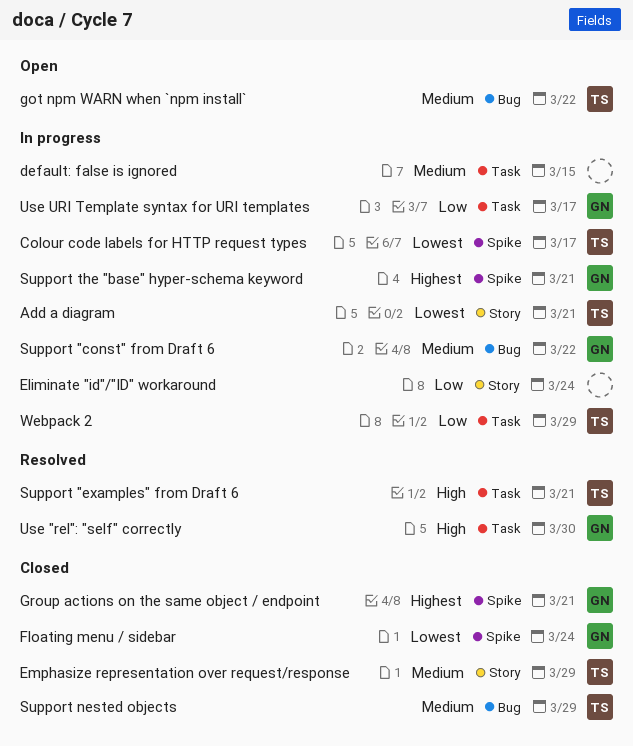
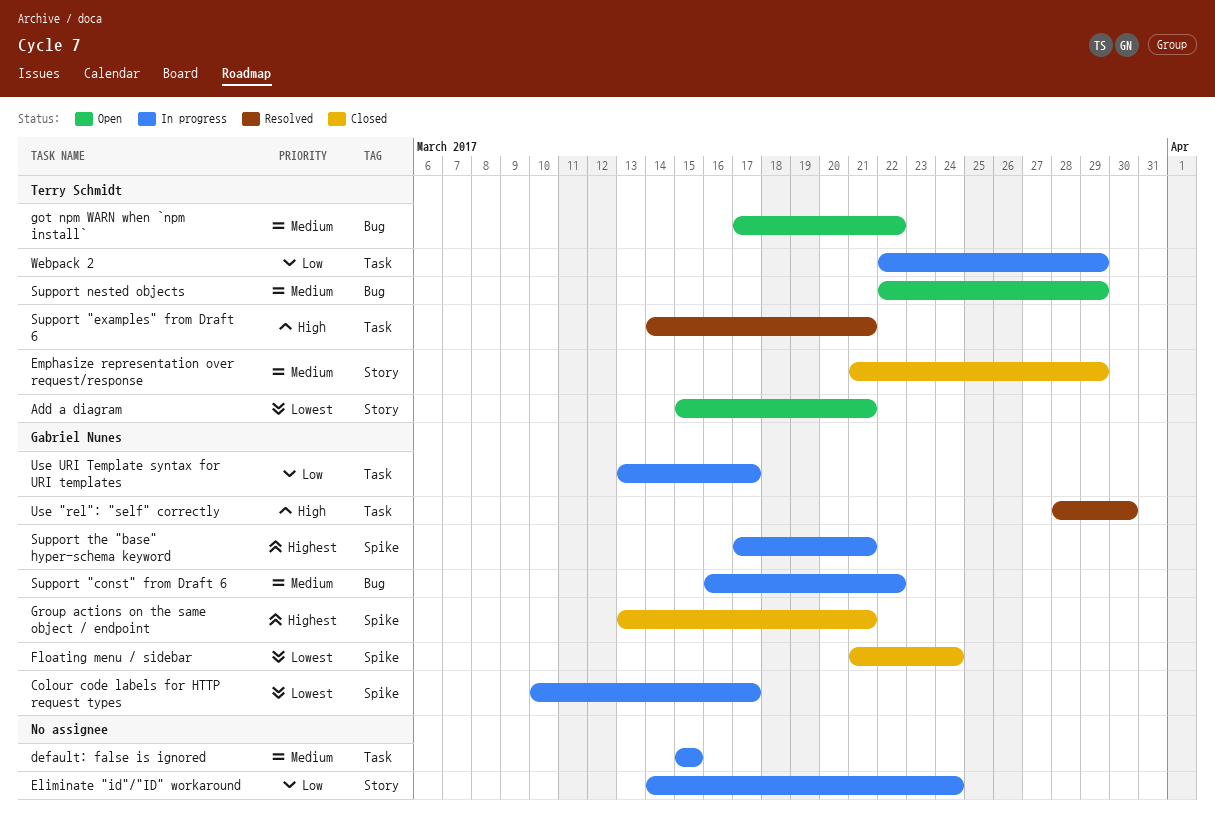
Add a diagram, status: In progress -> Open
Colour code labels for HTTP request types, owner: Terry Schmidt -> Gabriel Nunes
Support nested objects, status: Closed -> Open

